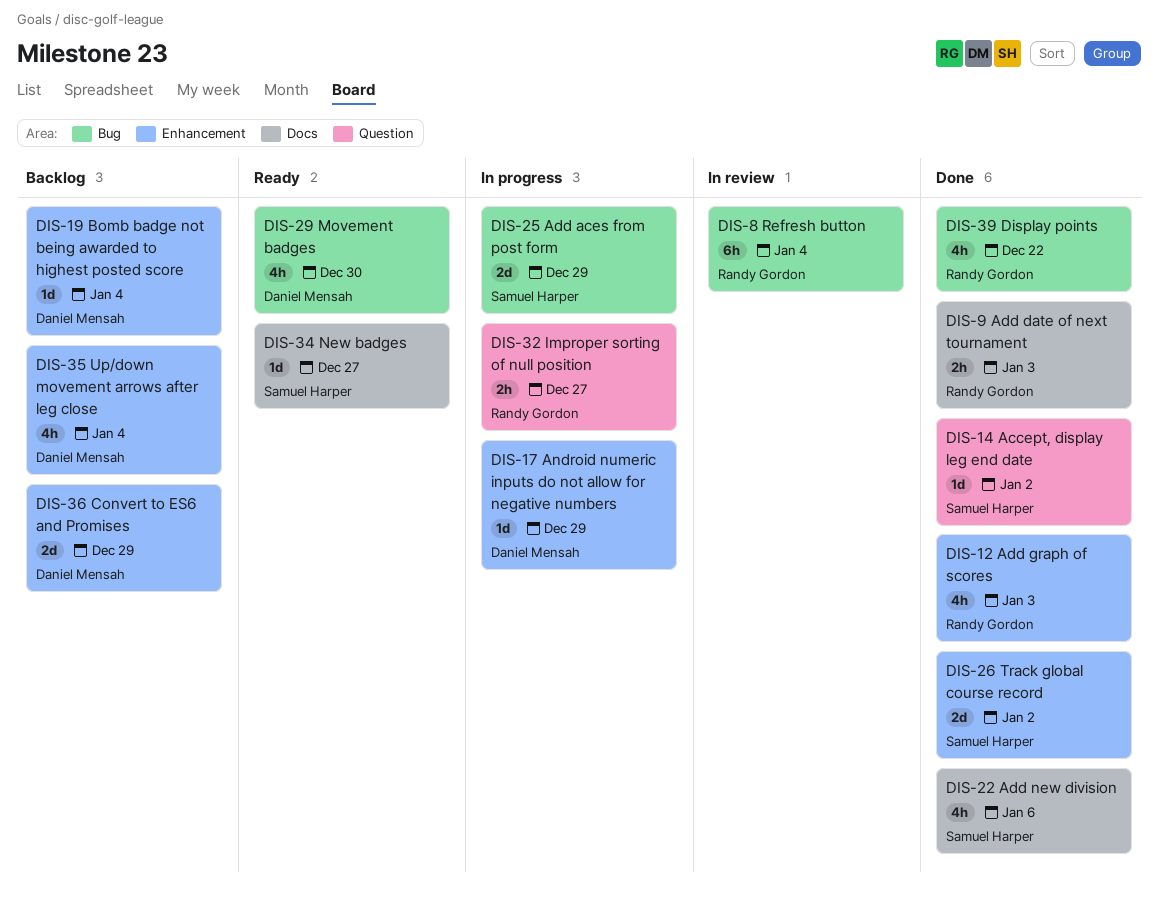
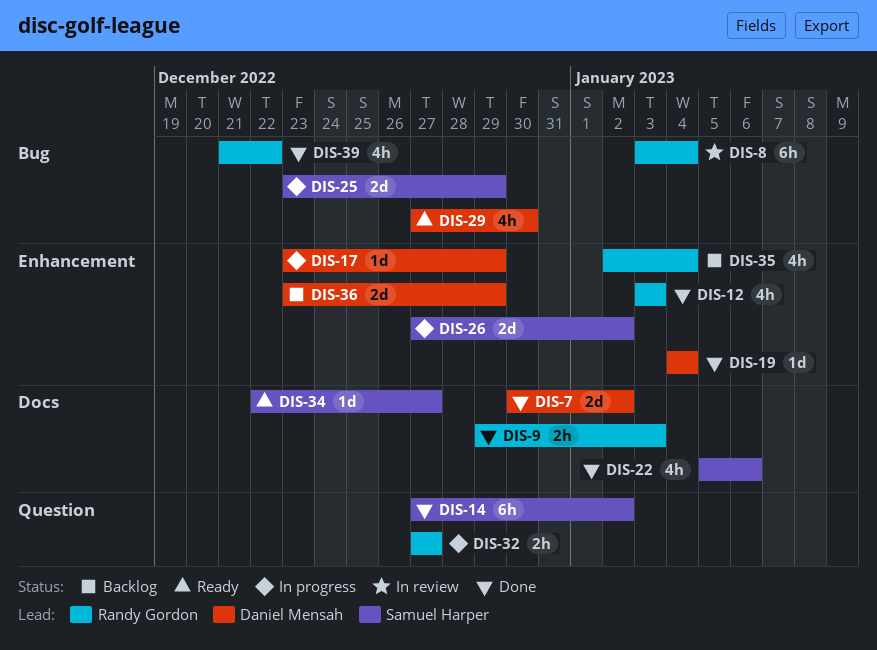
DIS-7: none -> present
DIS-14, estimate: 1d -> 6h
DIS-19, status: Backlog -> Done
DIS-26, status: Done -> In progress
DIS-35, owner: Daniel Mensah -> Randy Gordon

